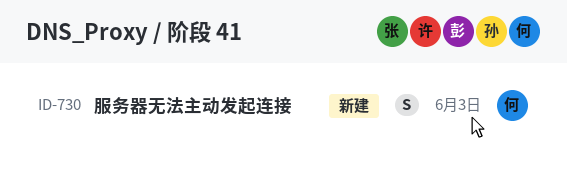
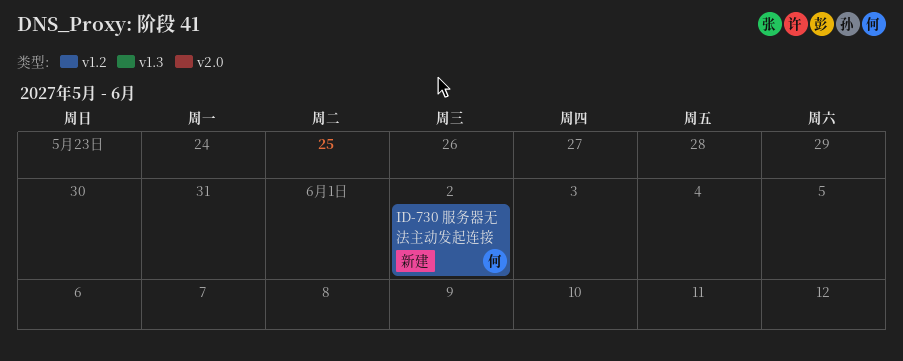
ID-730, due: Jun 3 -> Jun 2

